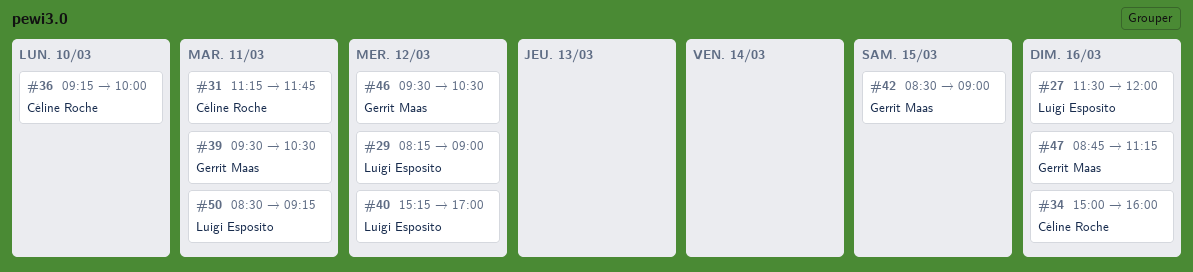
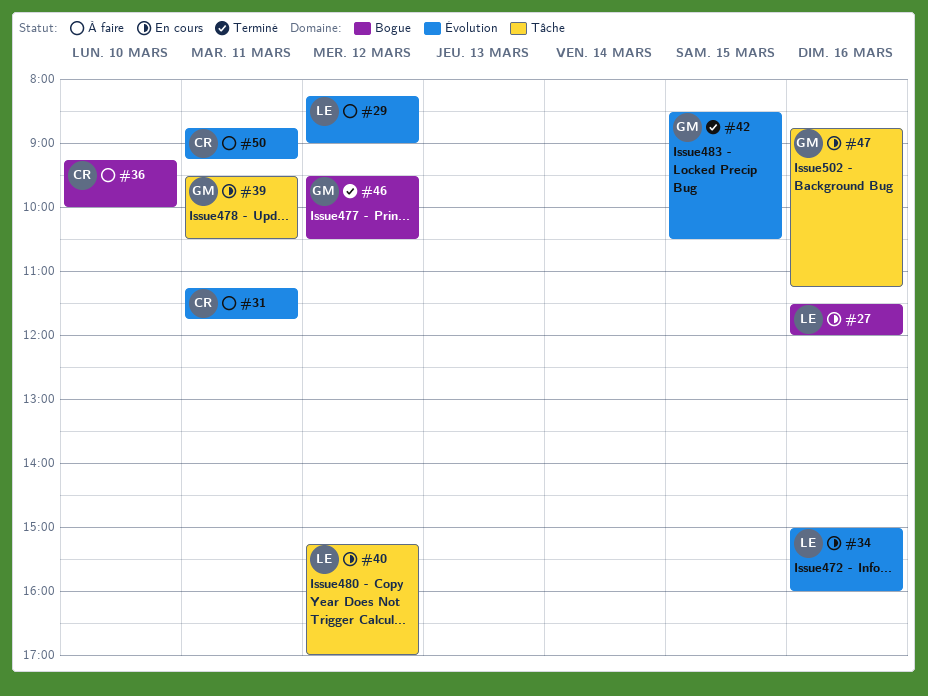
#34, owner: Céline Roche -> Luigi Esposito
#42, ends: 09:00 -> 10:30
#50, owner: Luigi Esposito -> Céline Roche
#50, begins: 08:30 -> 08:45

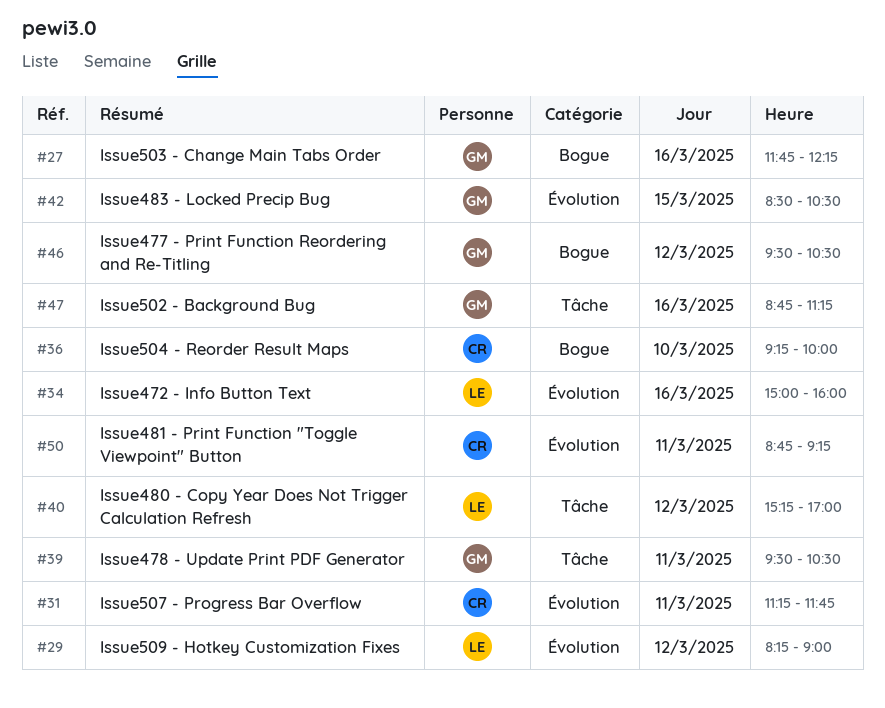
#27, owner: LE -> GM
#27, begins: 11:30 -> 11:45
#27, ends: 12:00 -> 12:15

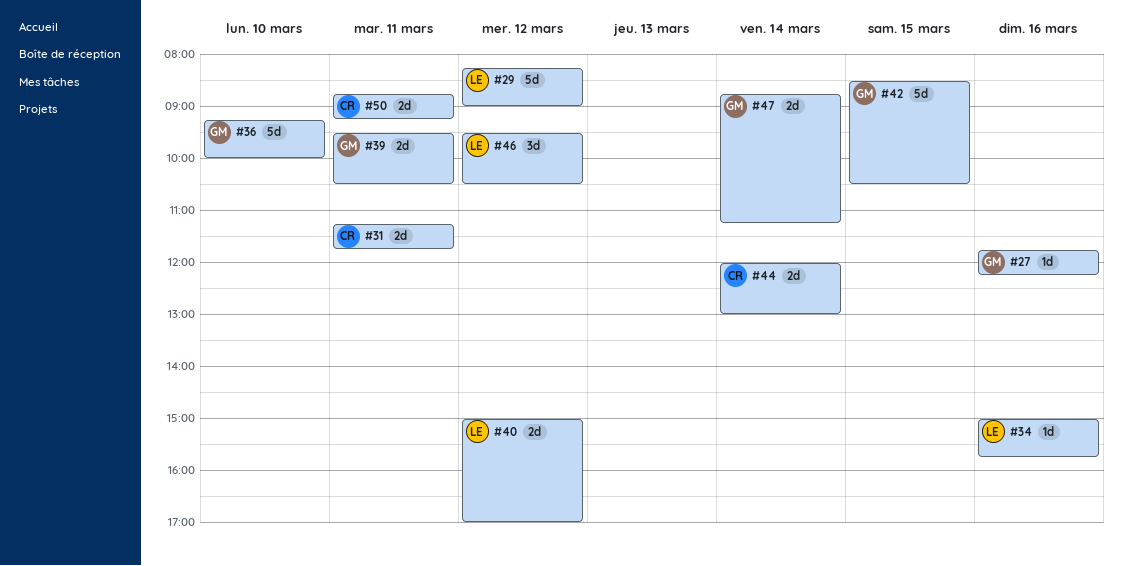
#34, ends: 16:00 -> 15:45
#36, owner: CR -> GM
#40, begins: 15:15 -> 15:00
#44: none -> present
#46, owner: GM -> LE
#47, day: Mar 16 -> Mar 14

